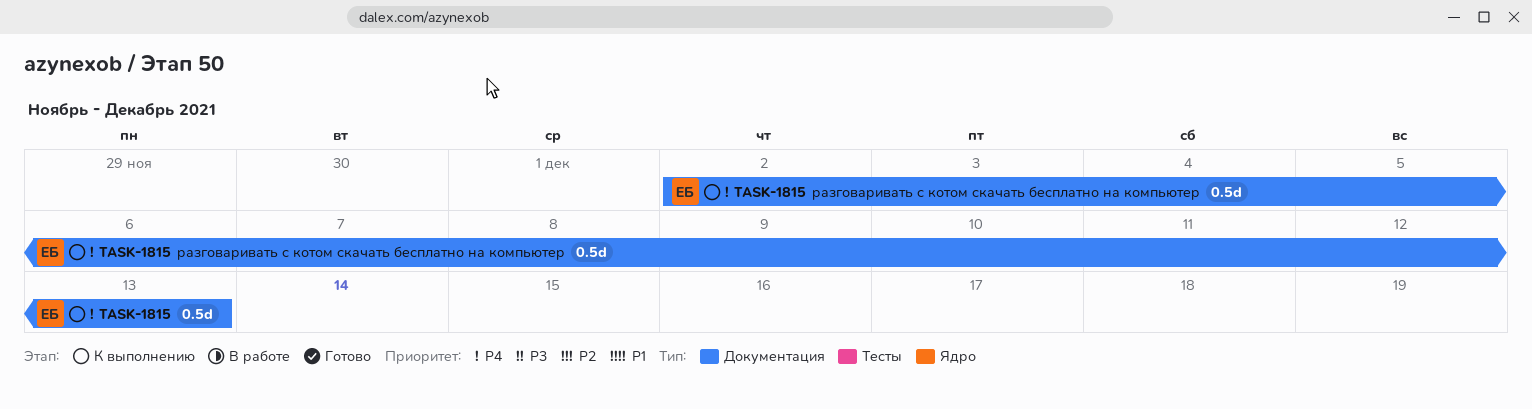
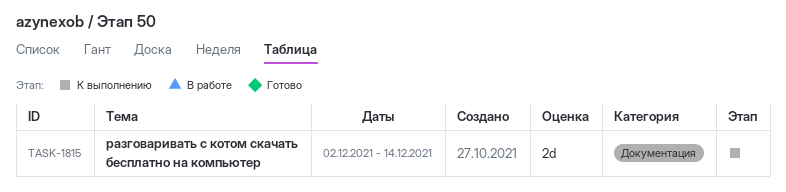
TASK-1815, estimate: 0.5d -> 2d
TASK-1815, due: Dec 13 -> Dec 14

